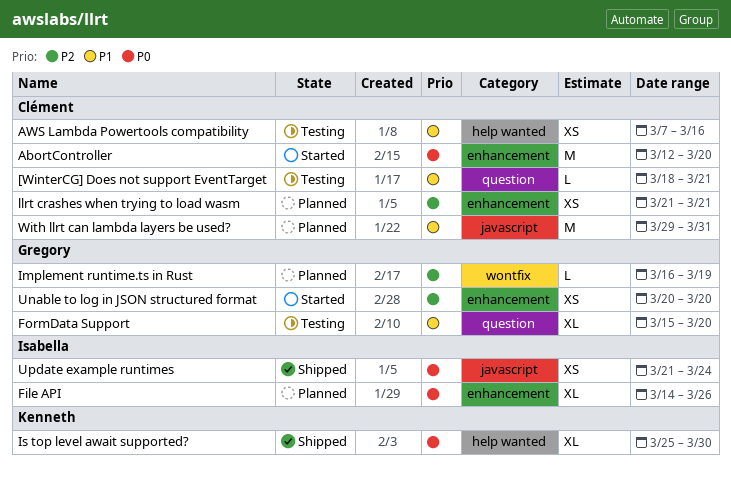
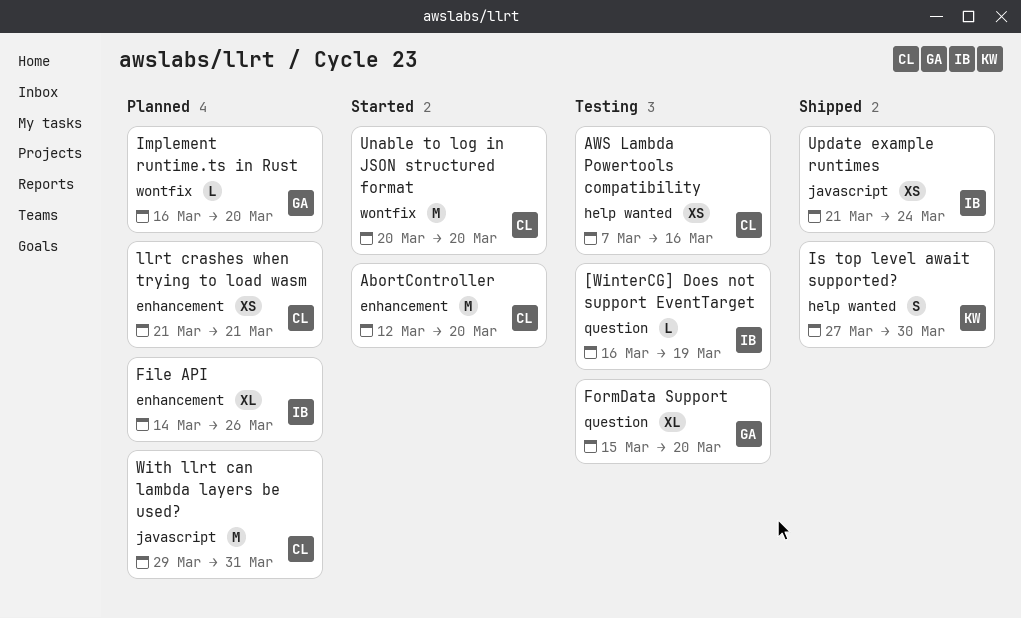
[WinterCG] Does not support EventTarget, owner: Clément -> Isabella
[WinterCG] Does not support EventTarget, start: Mar 18 -> Mar 16
[WinterCG] Does not support EventTarget, due: Mar 21 -> Mar 19
Implement runtime.ts in Rust, due: Mar 19 -> Mar 20
Is top level await supported?, estimate: XL -> S
Is top level await supported?, start: Mar 25 -> Mar 27
Unable to log in JSON structured format, owner: Gregory -> Clément
Unable to log in JSON structured format, label: enhancement -> wontfix
Unable to log in JSON structured format, estimate: XS -> M

